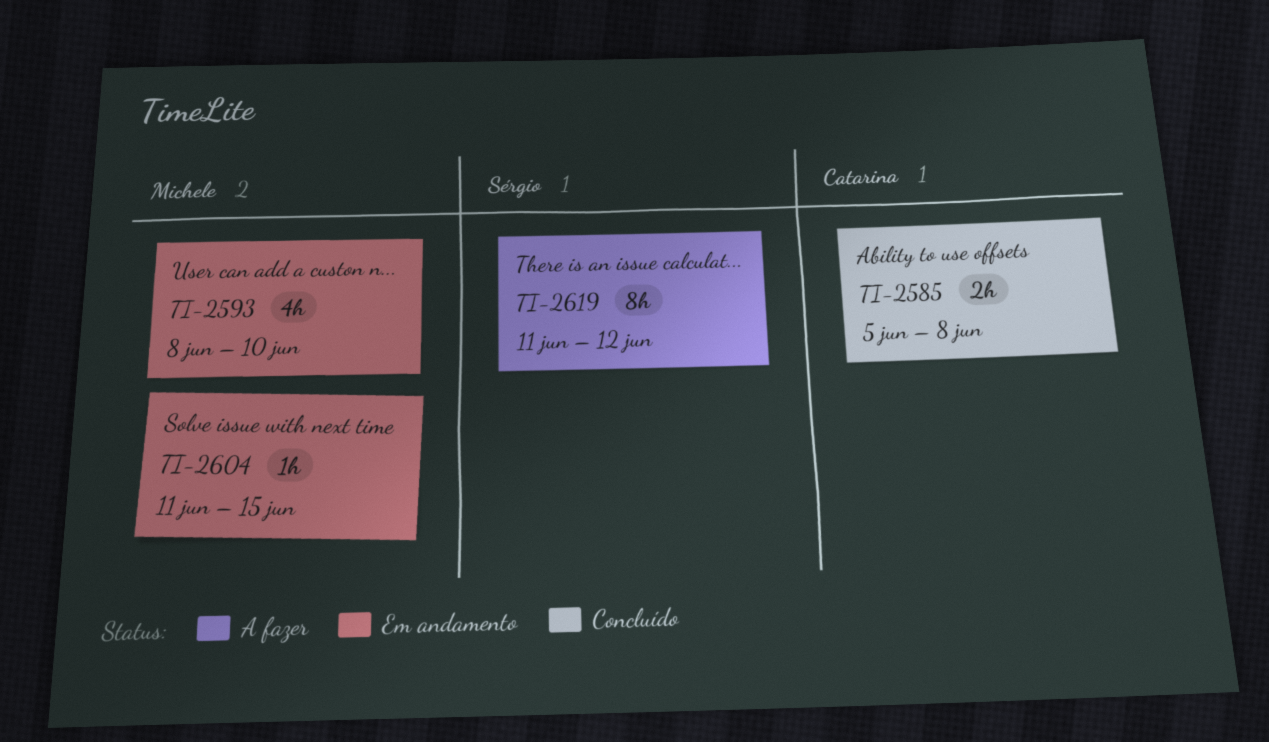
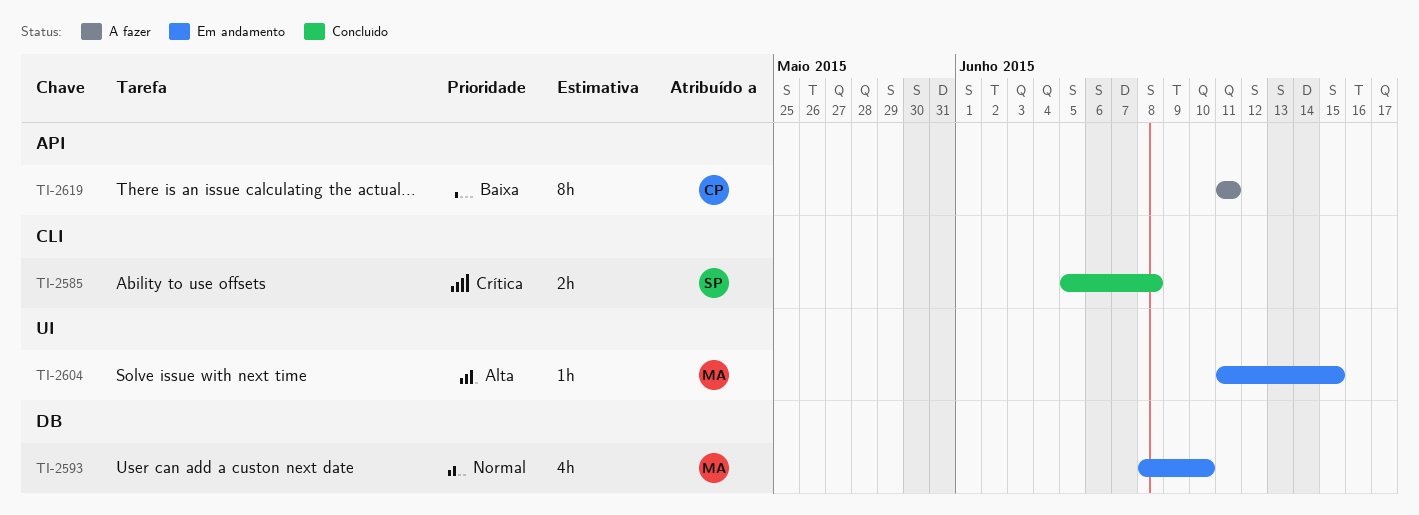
TI-2585, owner: Catarina -> Sérgio
TI-2619, owner: Sérgio -> Catarina
TI-2619, due: Jun 12 -> Jun 11

